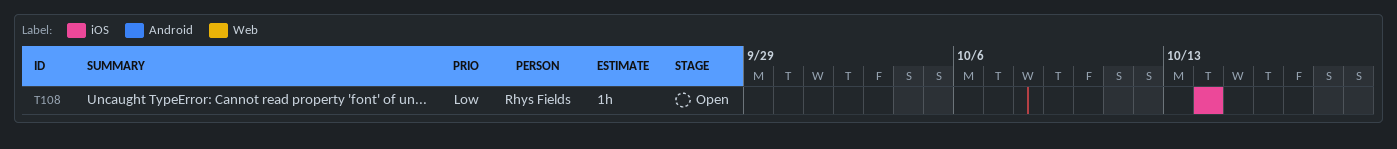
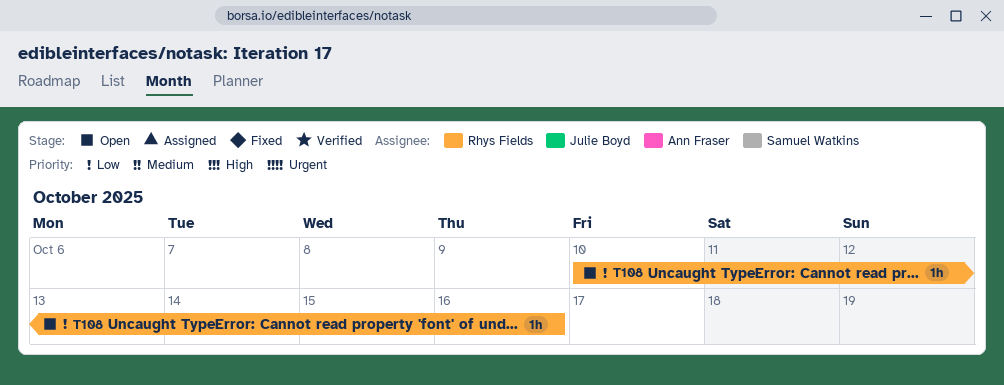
T108, start: Oct 14 -> Oct 10
T108, due: Oct 14 -> Oct 16

